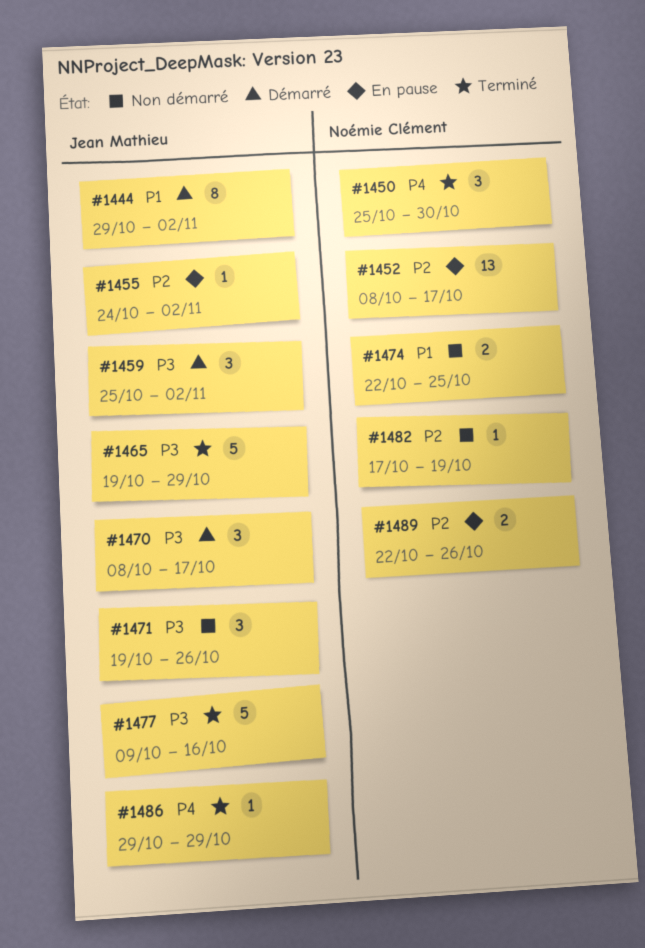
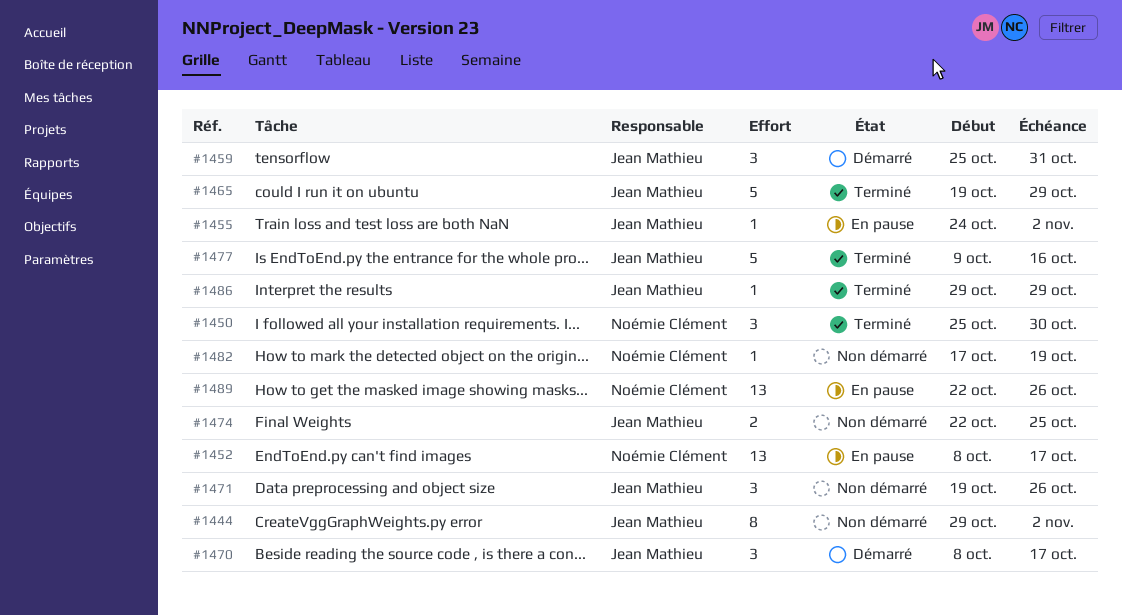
#1444, status: Démarré -> Non démarré
#1459, due: Nov 2 -> Oct 31
#1474, owner: Noémie Clément -> Jean Mathieu
#1489, estimate: 2 -> 13

